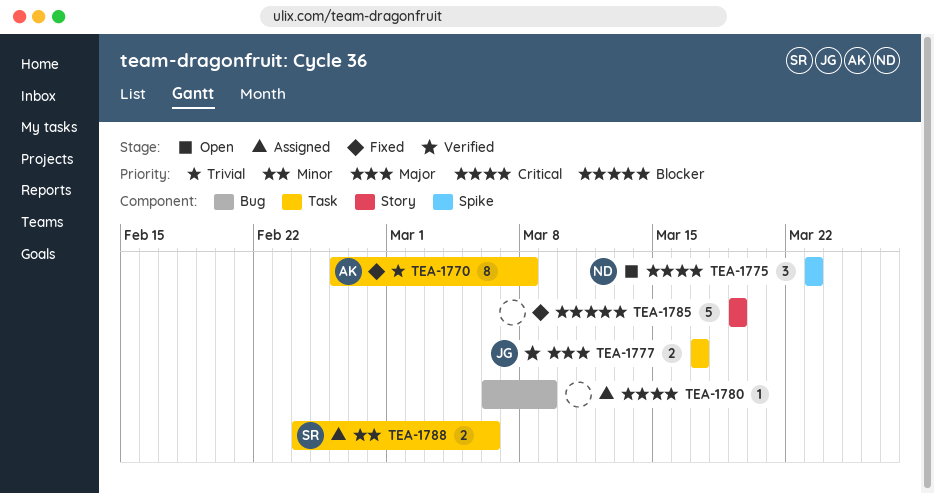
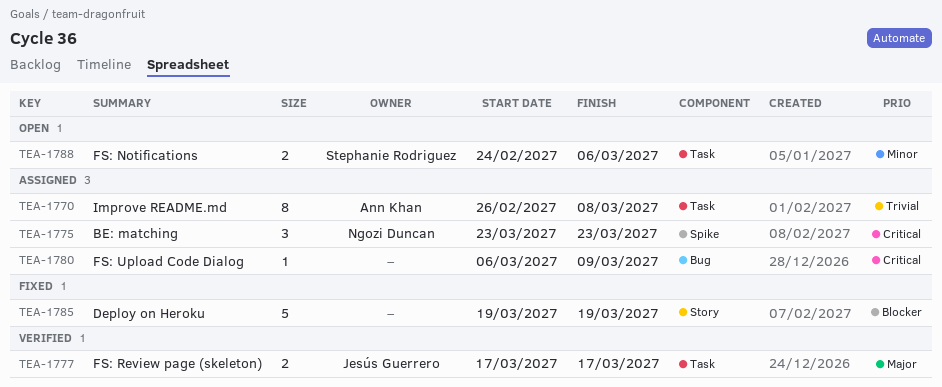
TEA-1770, status: Fixed -> Assigned
TEA-1775, status: Open -> Assigned
TEA-1788, status: Assigned -> Open

